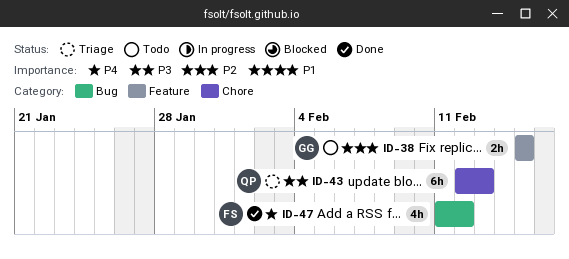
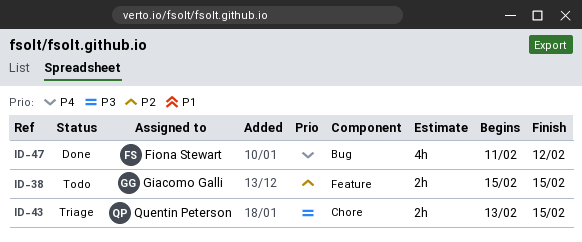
ID-43, estimate: 6h -> 2h
ID-43, start: Feb 12 -> Feb 13
ID-43, due: Feb 13 -> Feb 15

